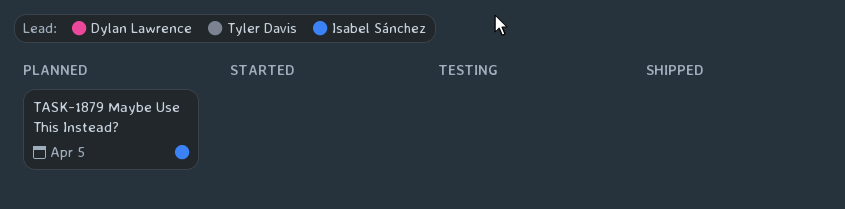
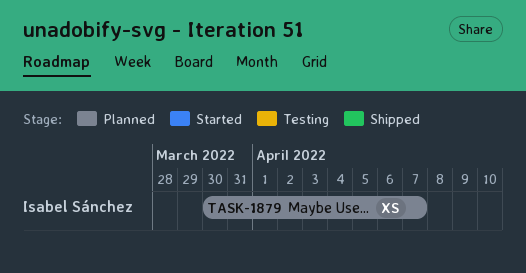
TASK-1879, due: Apr 5 -> Apr 7

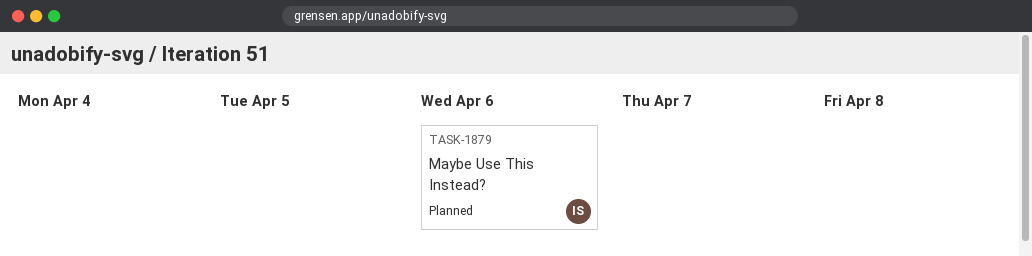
TASK-1879, due: Apr 7 -> Apr 6

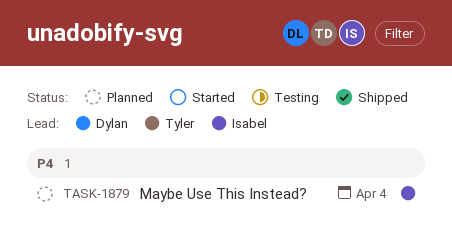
TASK-1879, due: Apr 6 -> Apr 4

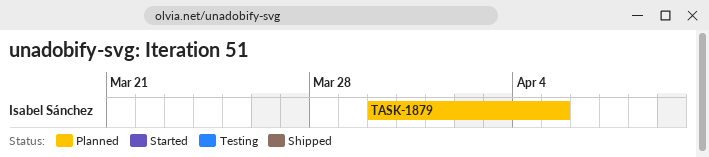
TASK-1879, due: Apr 4 -> Apr 5

